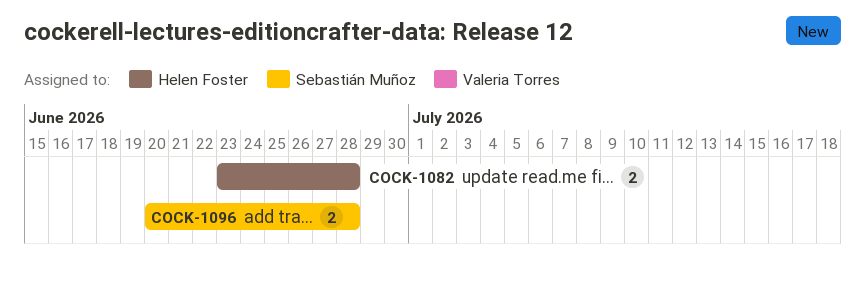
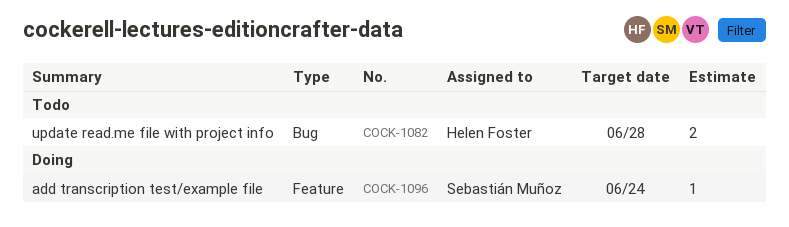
COCK-1096, estimate: 2 -> 1
COCK-1096, due: Jun 28 -> Jun 24

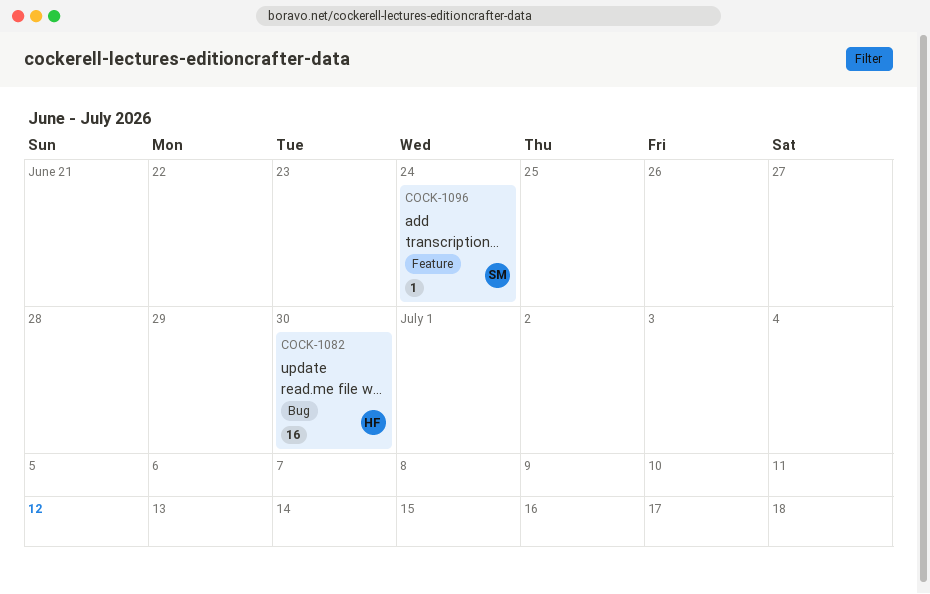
COCK-1082, estimate: 2 -> 16
COCK-1082, due: Jun 28 -> Jun 30

